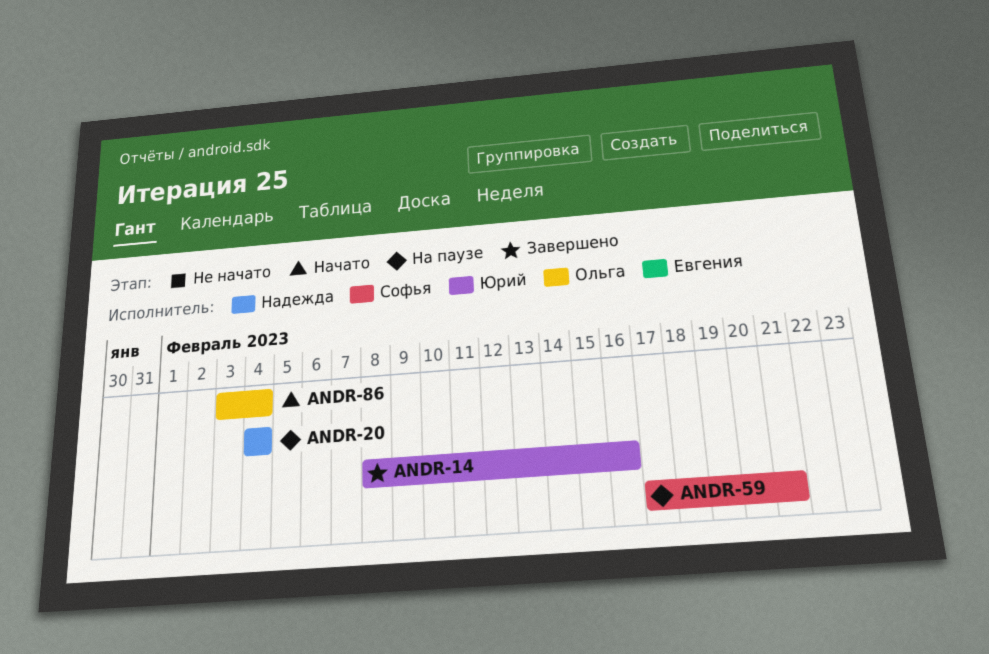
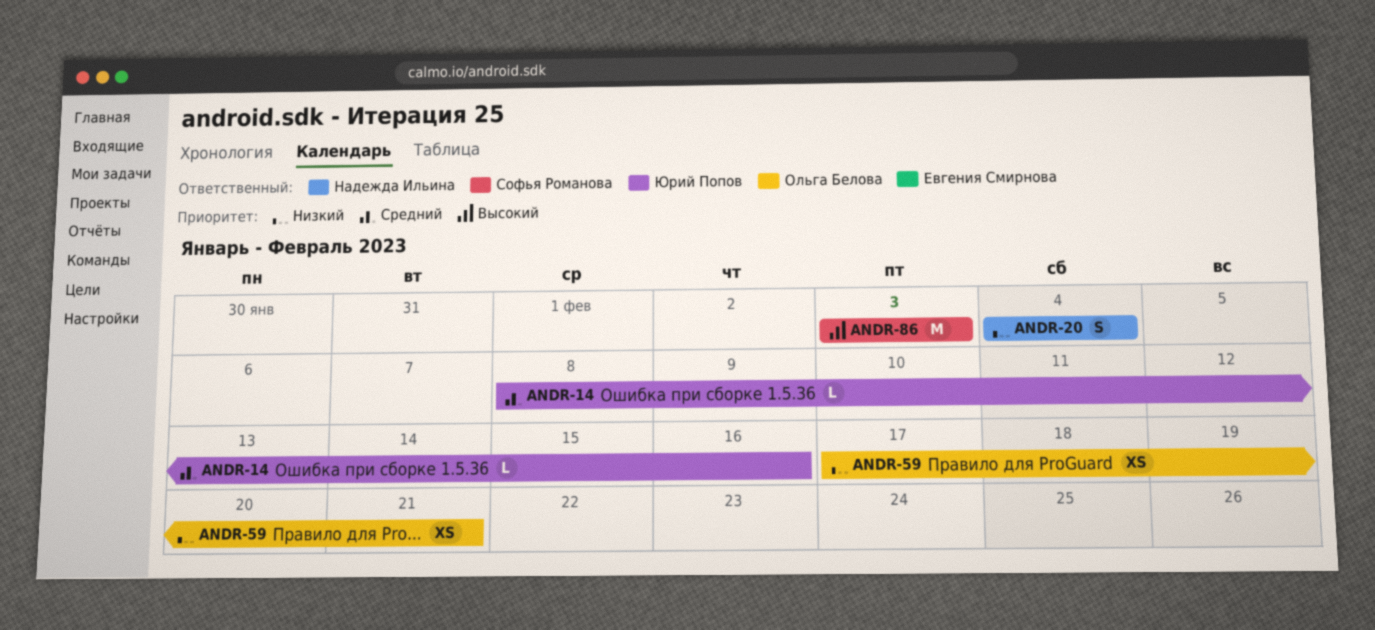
ANDR-59, owner: Софья Романова -> Ольга Белова
ANDR-86, owner: Ольга Белова -> Софья Романова
ANDR-86, due: Feb 4 -> Feb 3

